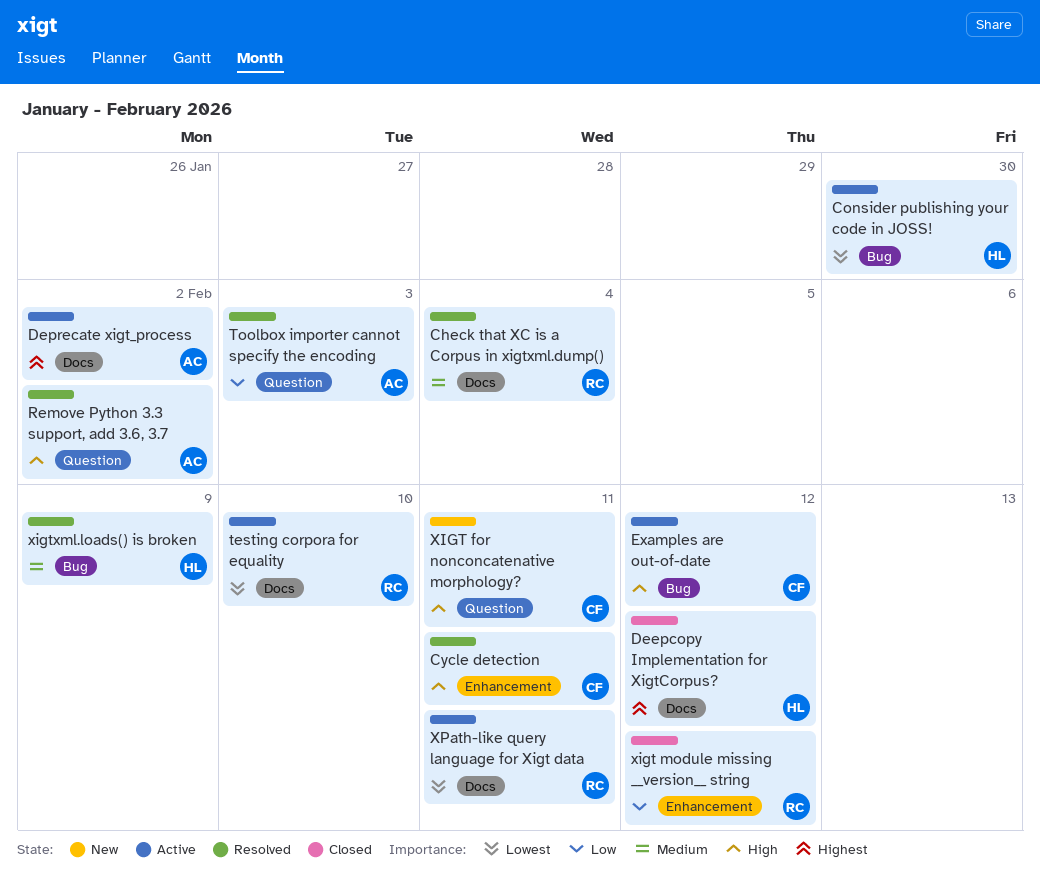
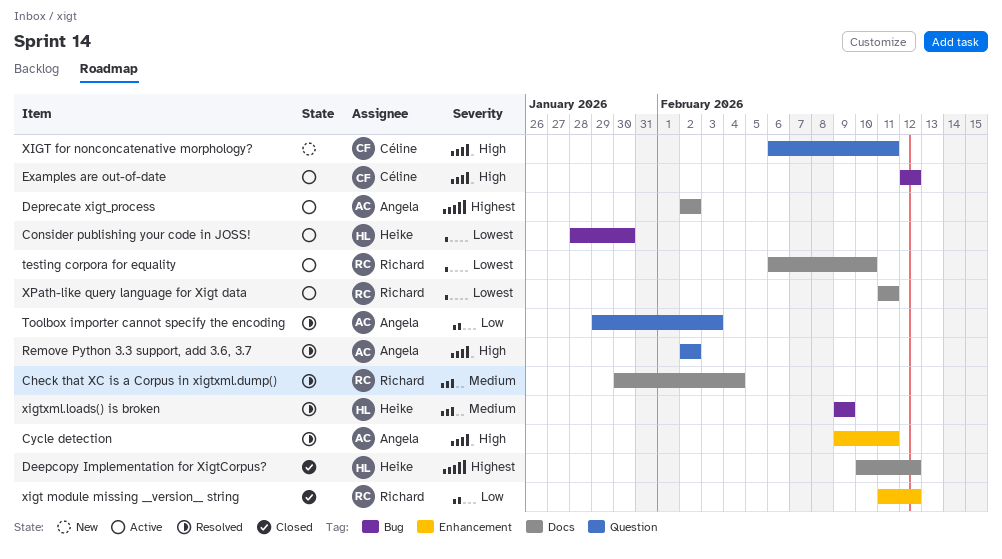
Cycle detection, owner: Céline -> Angela

